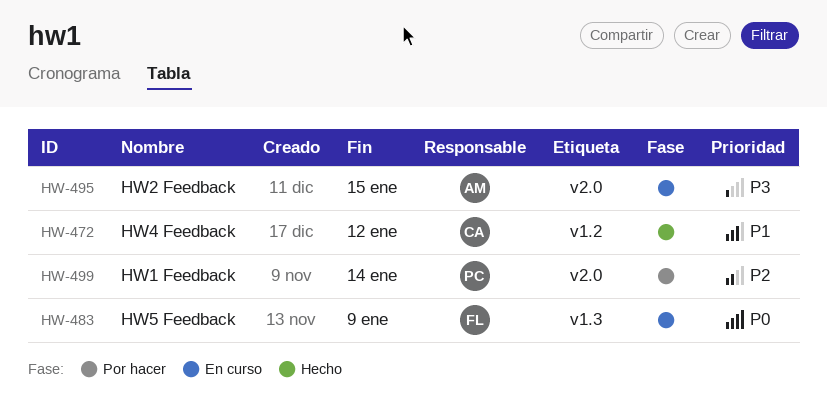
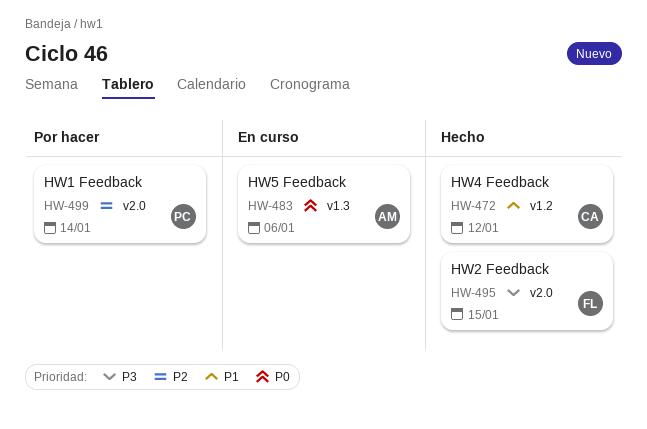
HW-483, owner: FL -> AM
HW-483, due: Jan 9 -> Jan 6
HW-495, status: En curso -> Hecho
HW-495, owner: AM -> FL

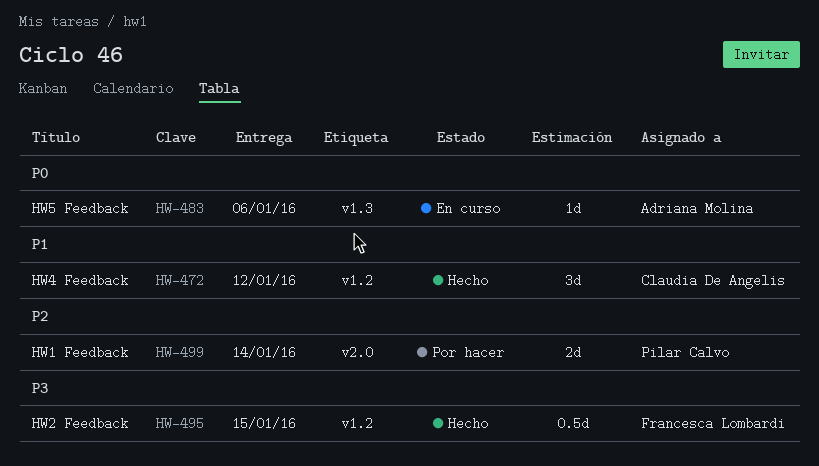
HW-495, label: v2.0 -> v1.2

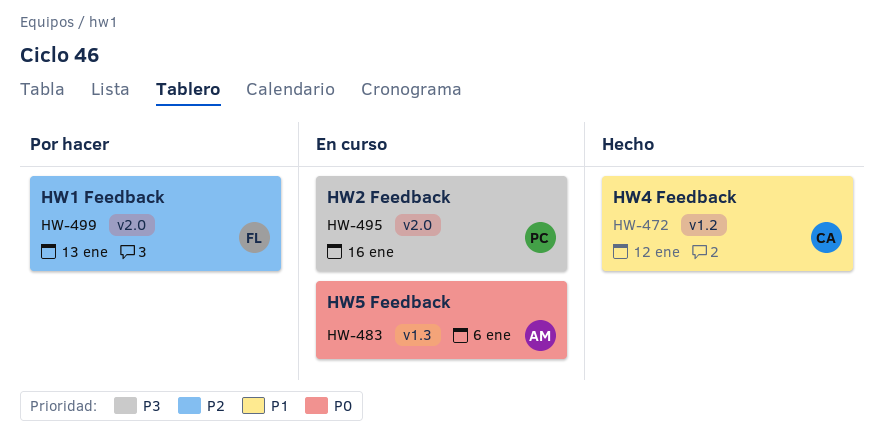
HW-495, status: Hecho -> En curso
HW-495, owner: Francesca Lombardi -> Pilar Calvo
HW-495, label: v1.2 -> v2.0
HW-495, due: Jan 15 -> Jan 16
HW-499, owner: Pilar Calvo -> Francesca Lombardi
HW-499, due: Jan 14 -> Jan 13

